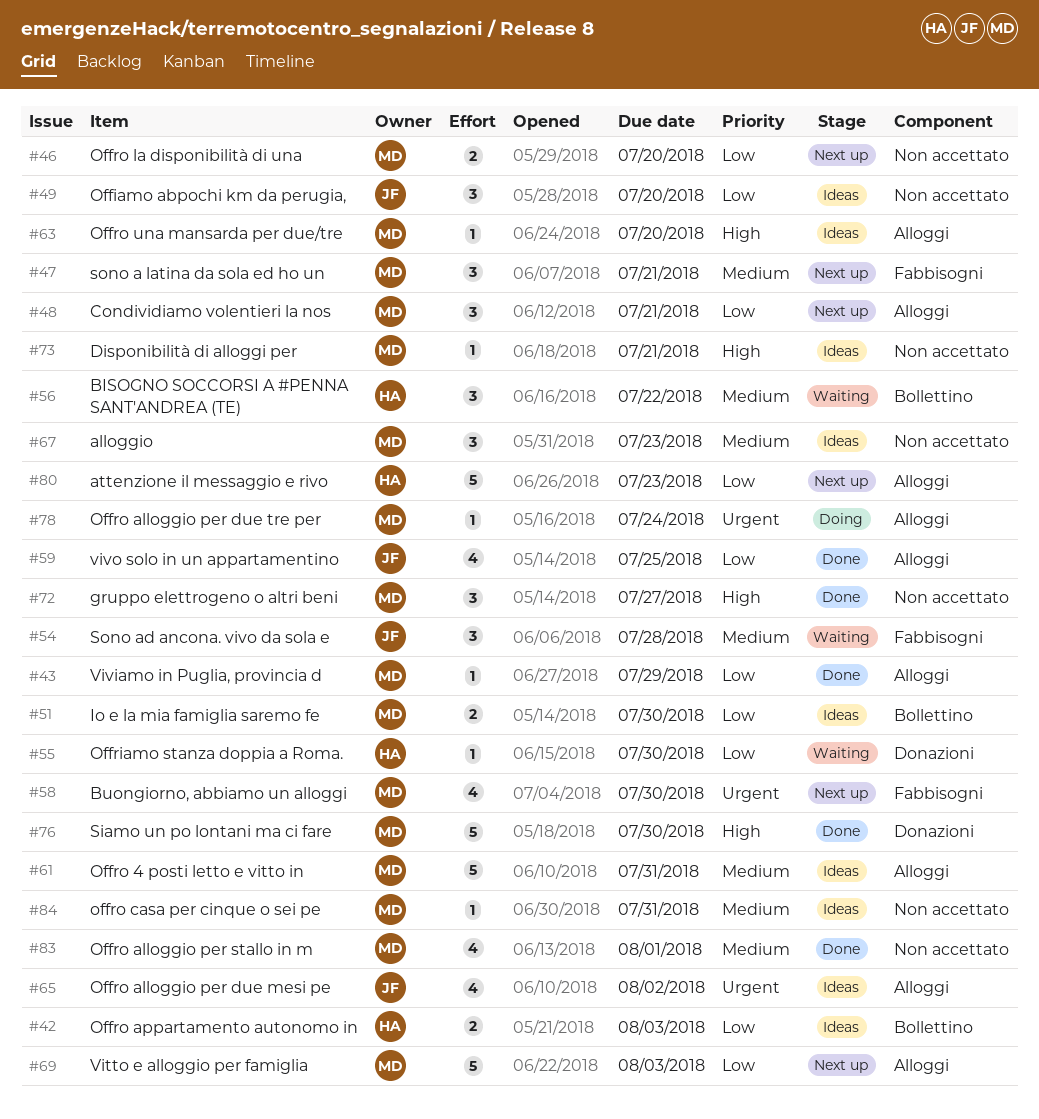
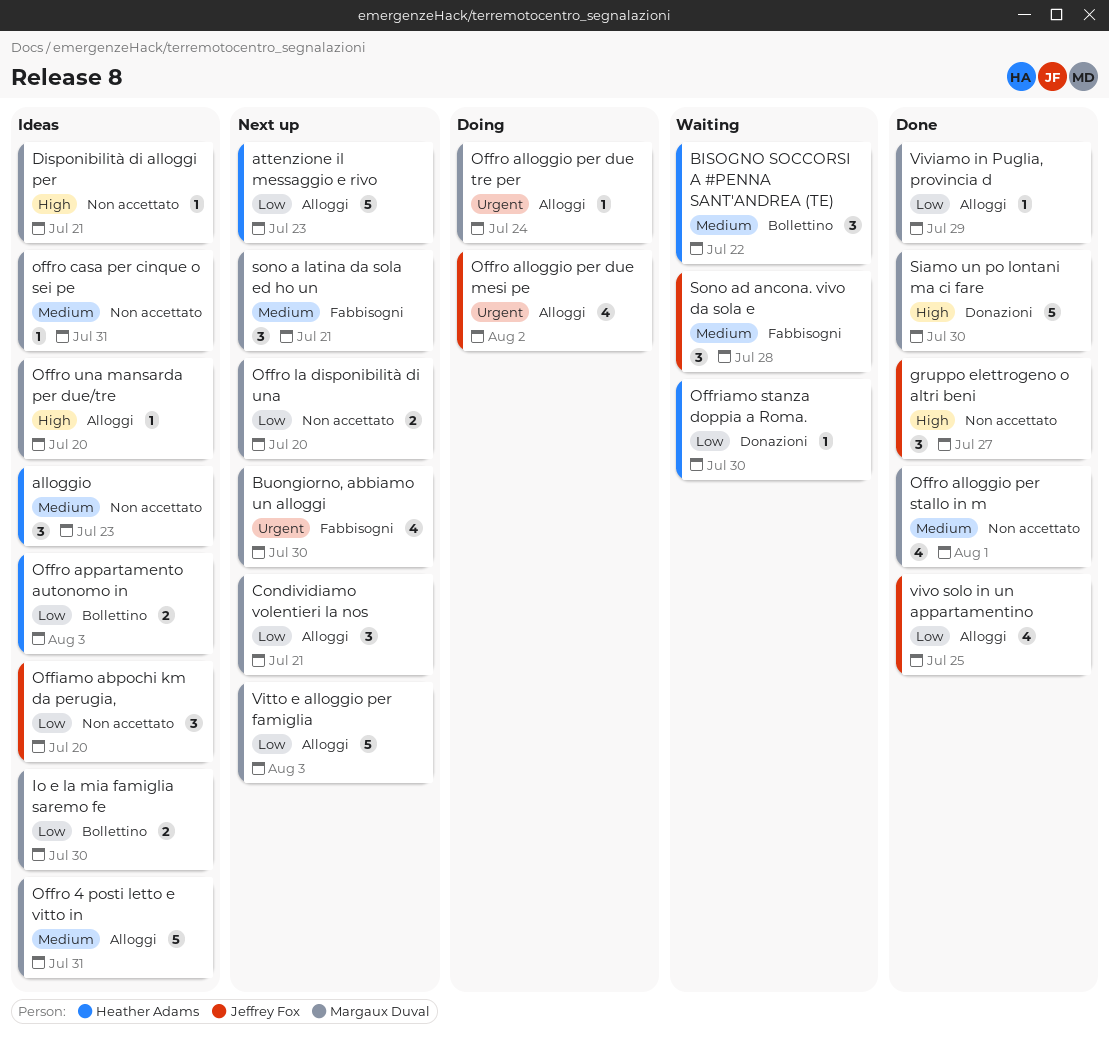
alloggio, owner: Margaux Duval -> Heather Adams
gruppo elettrogeno o altri beni, owner: Margaux Duval -> Jeffrey Fox
Offro alloggio per due mesi pe, status: Ideas -> Doing

